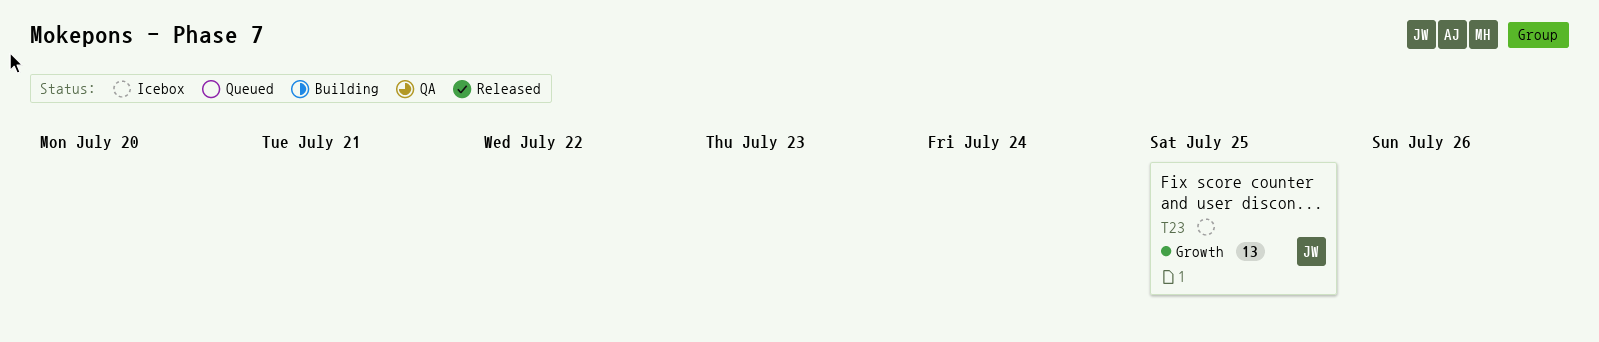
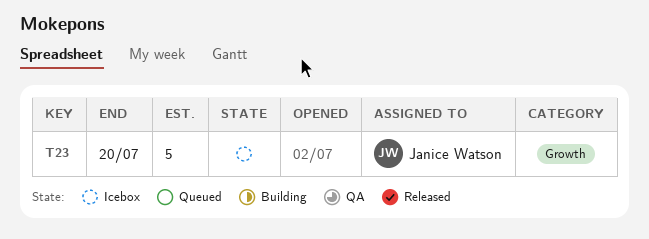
T23, estimate: 13 -> 5
T23, due: Jul 25 -> Jul 20

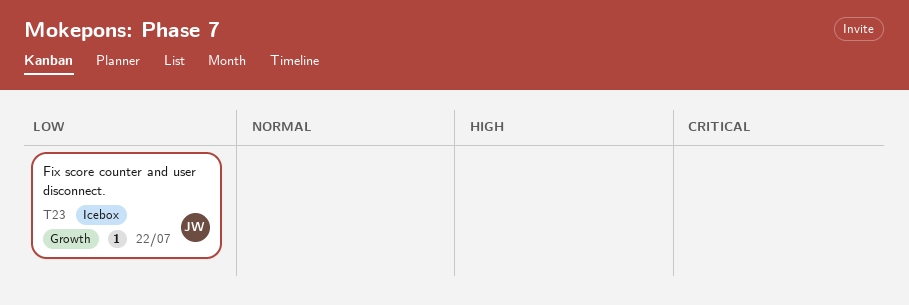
T23, estimate: 5 -> 1
T23, due: Jul 20 -> Jul 22

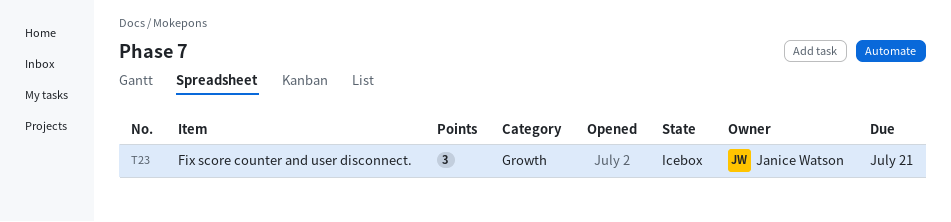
T23, estimate: 1 -> 3
T23, due: Jul 22 -> Jul 21

